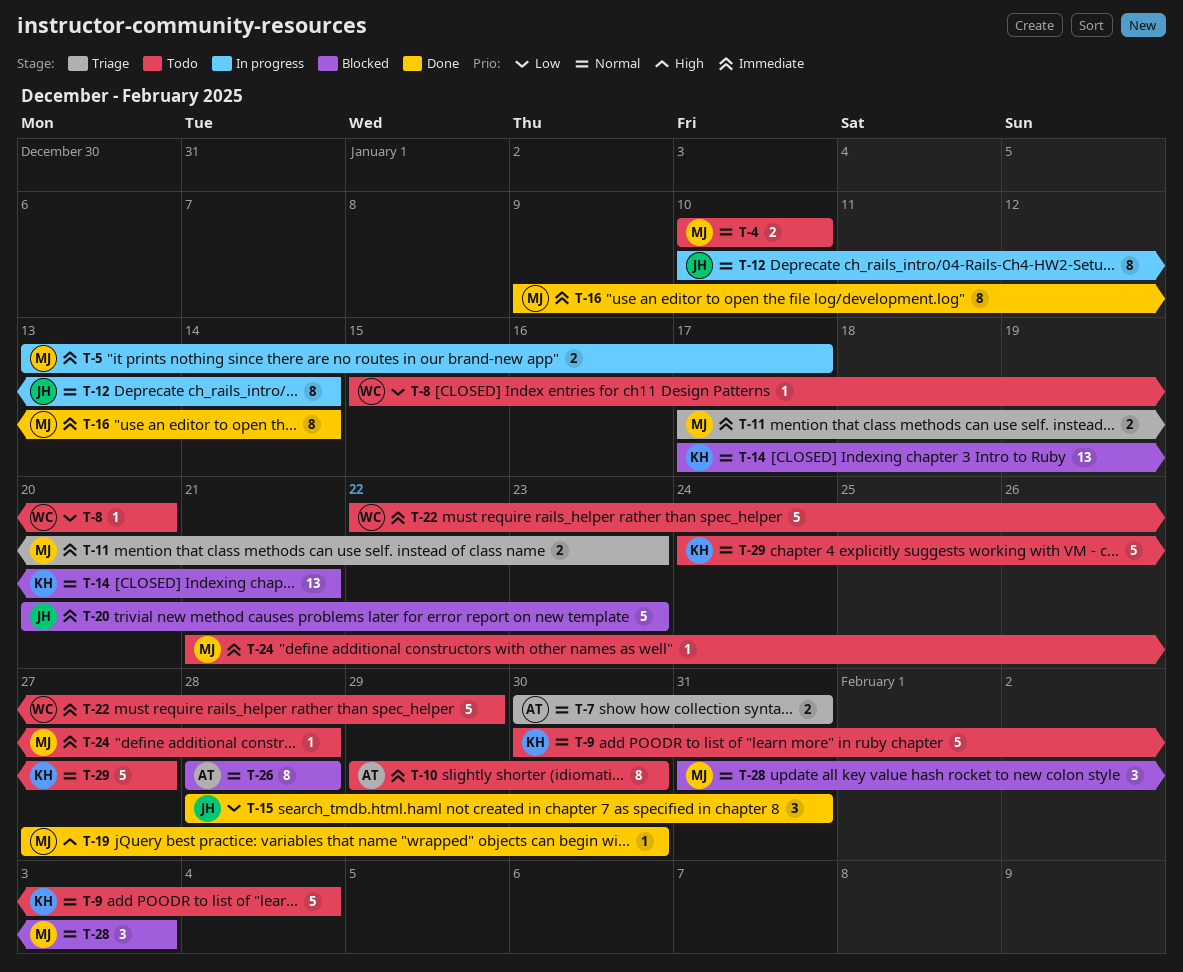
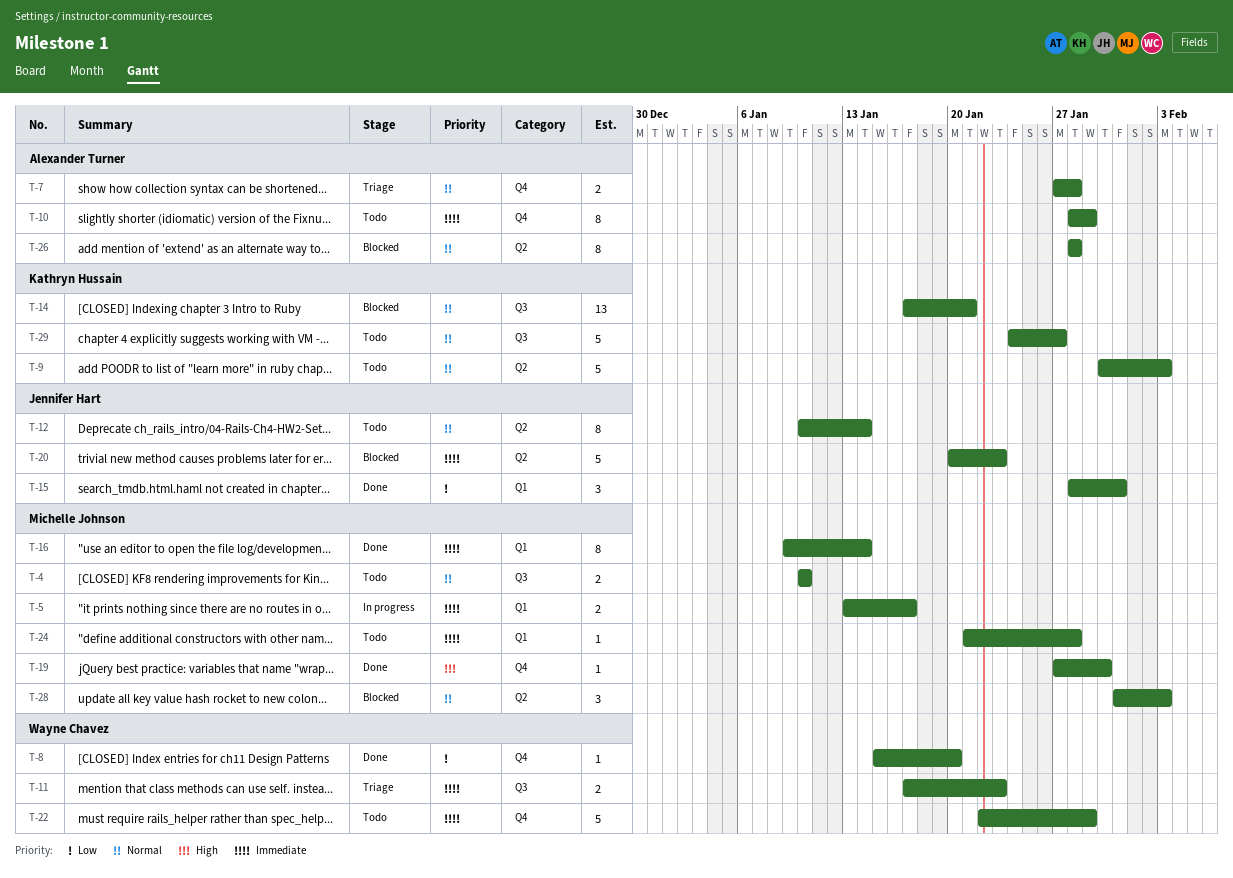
T-7, start: Jan 30 -> Jan 27
T-7, due: Jan 31 -> Jan 28
T-8, status: Todo -> Done
T-9, due: Feb 4 -> Feb 3
T-10, start: Jan 29 -> Jan 28
T-10, due: Jan 30 -> Jan 29
T-11, owner: Michelle Johnson -> Wayne Chavez
T-12, status: In progress -> Todo

